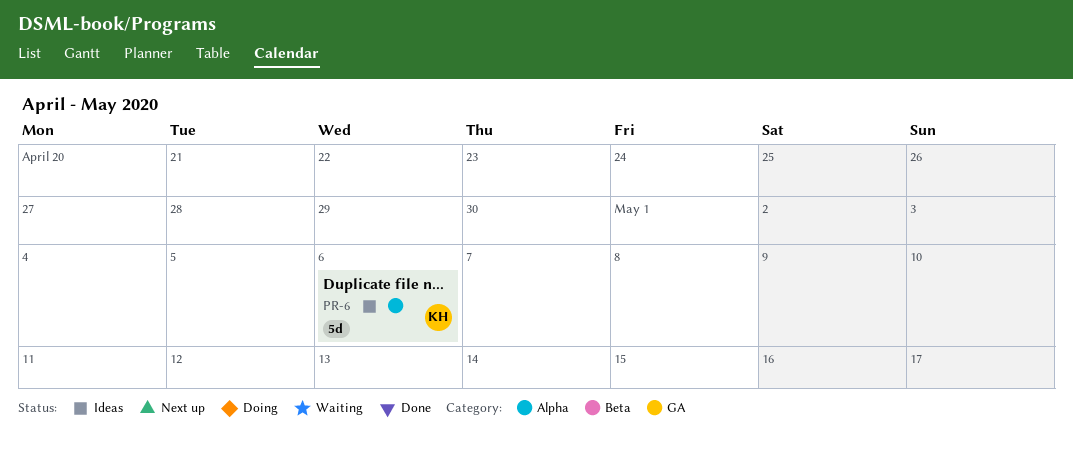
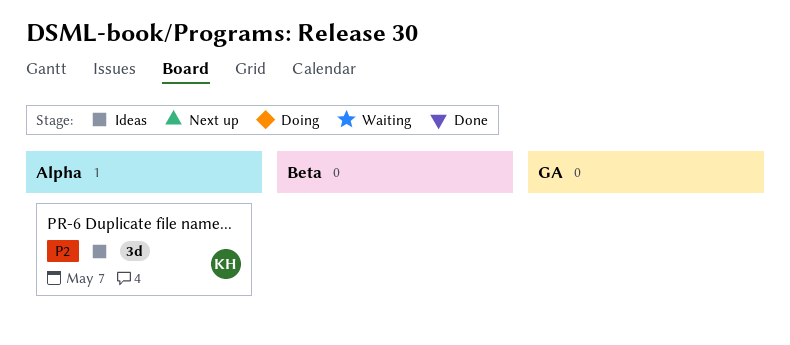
PR-6, estimate: 5d -> 3d
PR-6, due: May 6 -> May 7

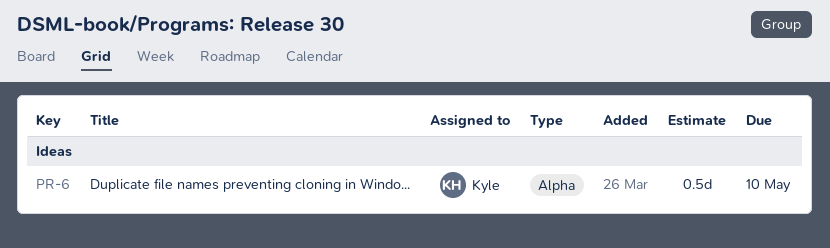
PR-6, estimate: 3d -> 0.5d
PR-6, due: May 7 -> May 10

